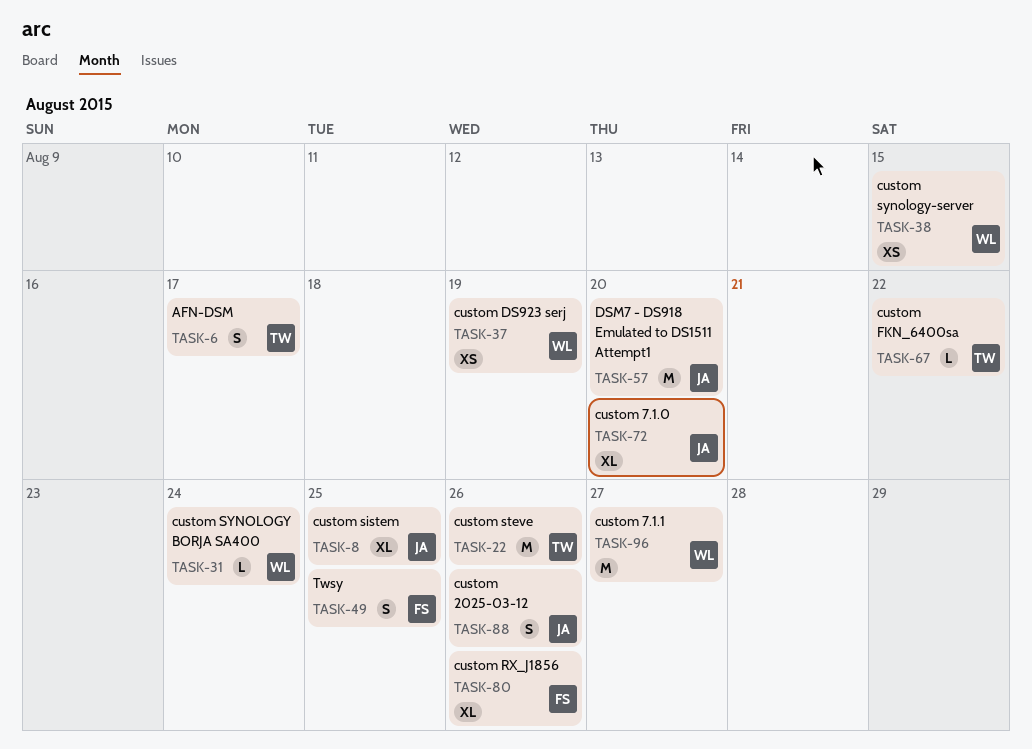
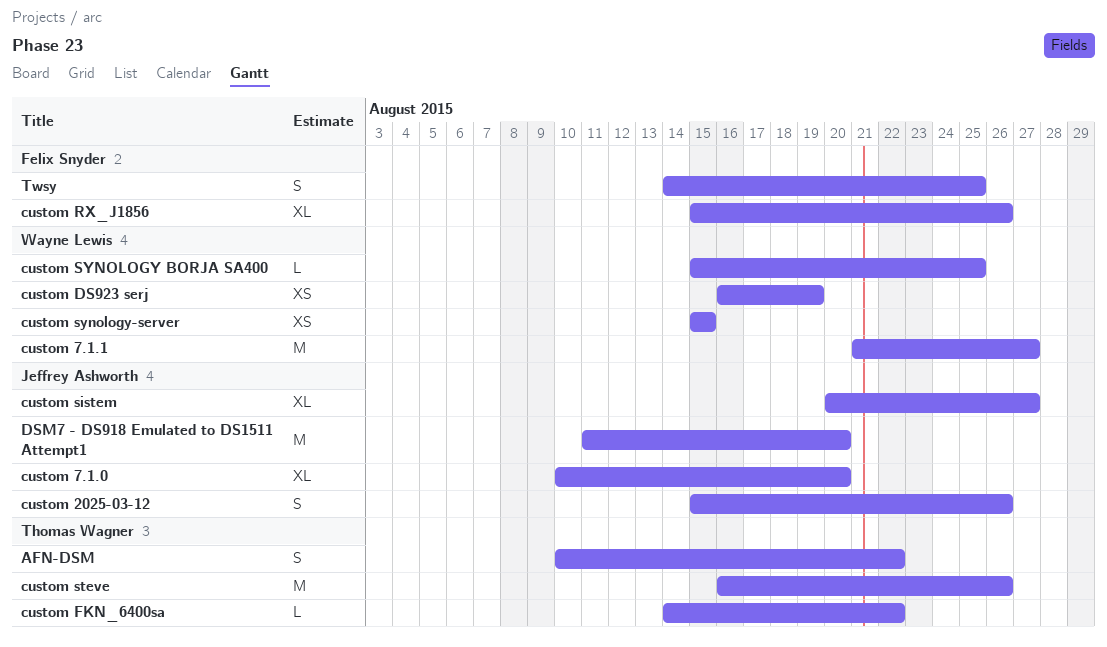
AFN-DSM, due: Aug 17 -> Aug 22
custom sistem, due: Aug 25 -> Aug 27
custom SYNOLOGY BORJA SA400, due: Aug 24 -> Aug 25

